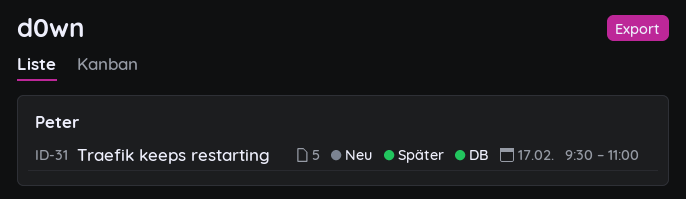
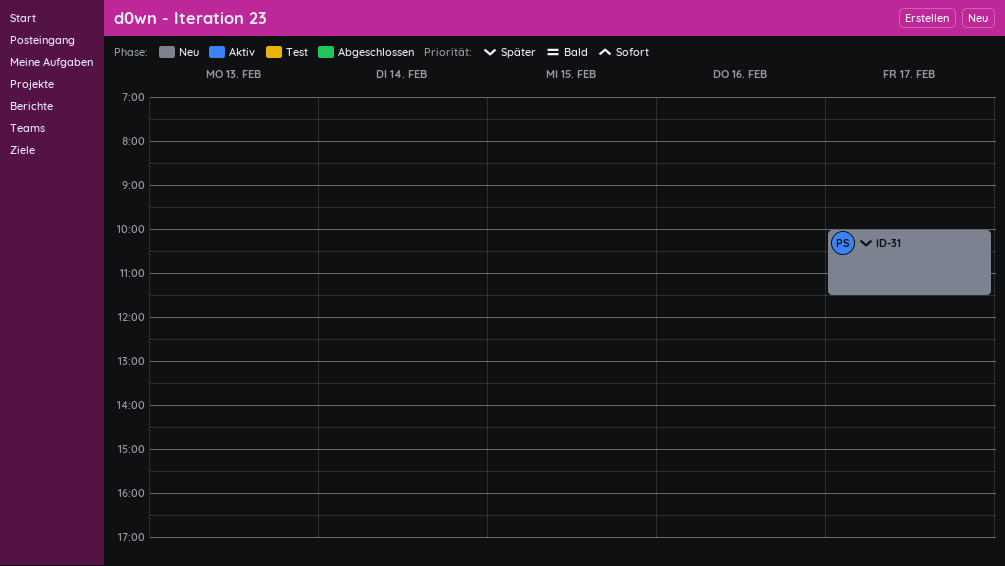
ID-31, begins: 09:30 -> 10:00
ID-31, ends: 11:00 -> 11:30

